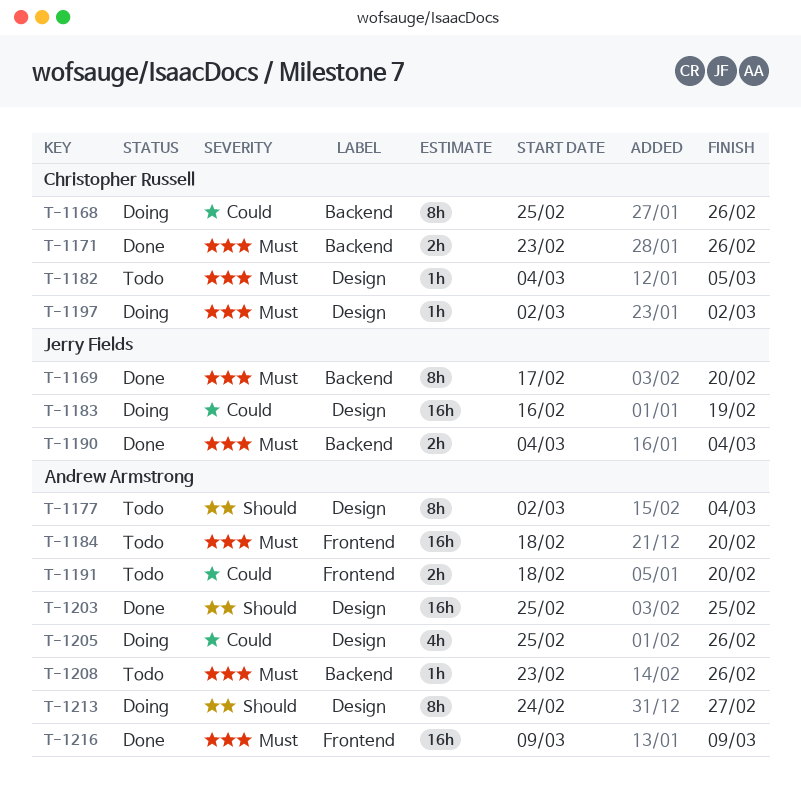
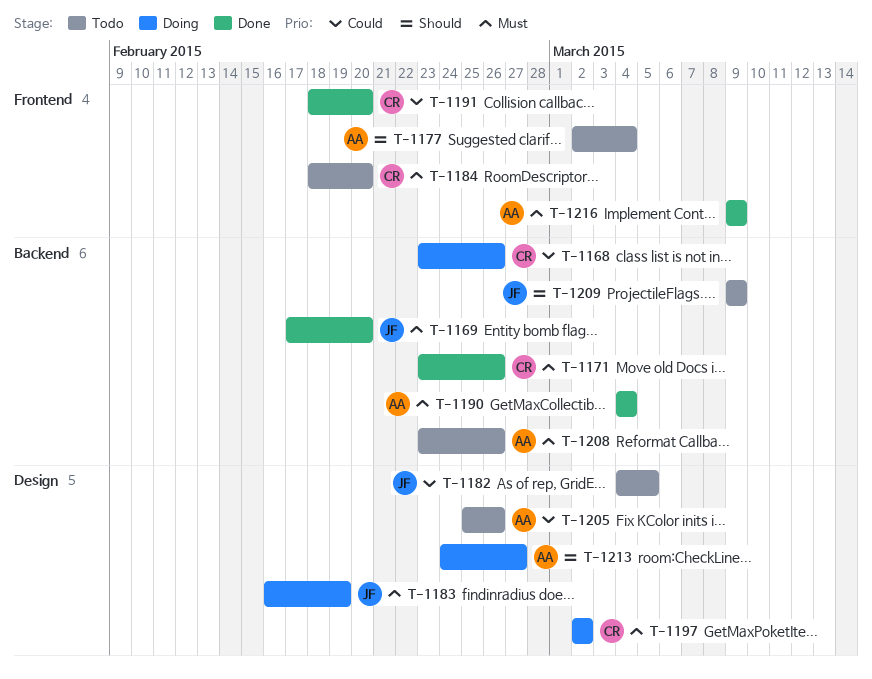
T-1168, start: Feb 25 -> Feb 23
T-1177, label: Design -> Frontend
T-1182, owner: Christopher Russell -> Jerry Fields
T-1182, priority: Must -> Could
T-1183, priority: Could -> Must
T-1184, owner: Andrew Armstrong -> Christopher Russell
T-1190, owner: Jerry Fields -> Andrew Armstrong
T-1191, status: Todo -> Done
T-1191, owner: Andrew Armstrong -> Christopher Russell
T-1203: present -> none
T-1205, status: Doing -> Todo
T-1209: none -> present

